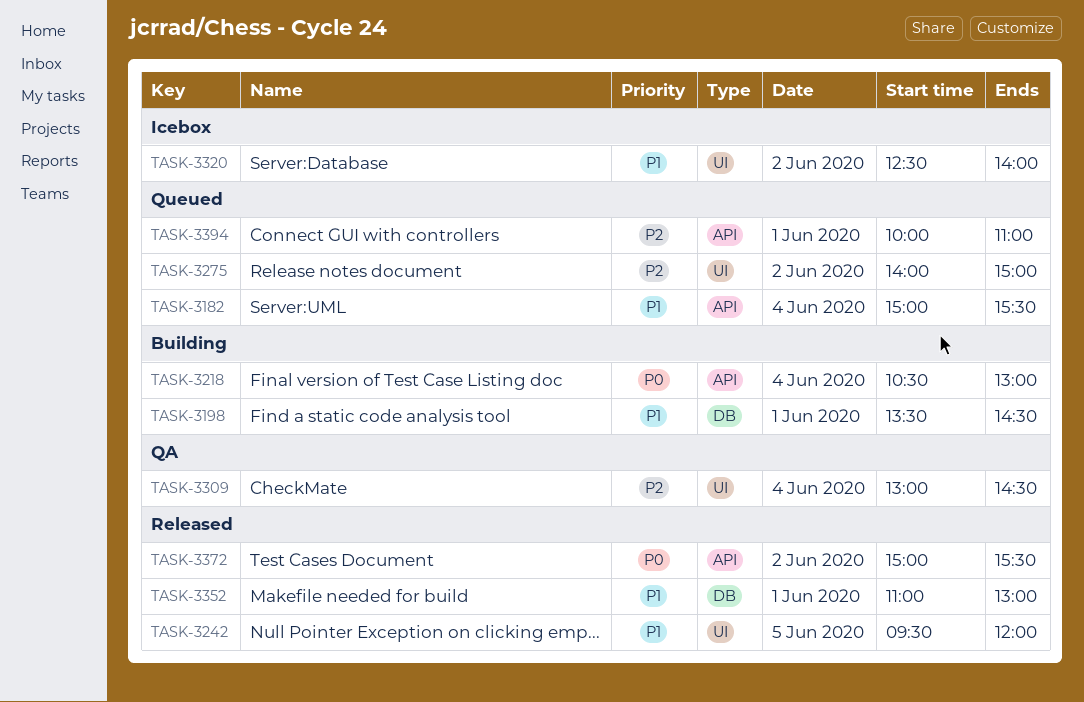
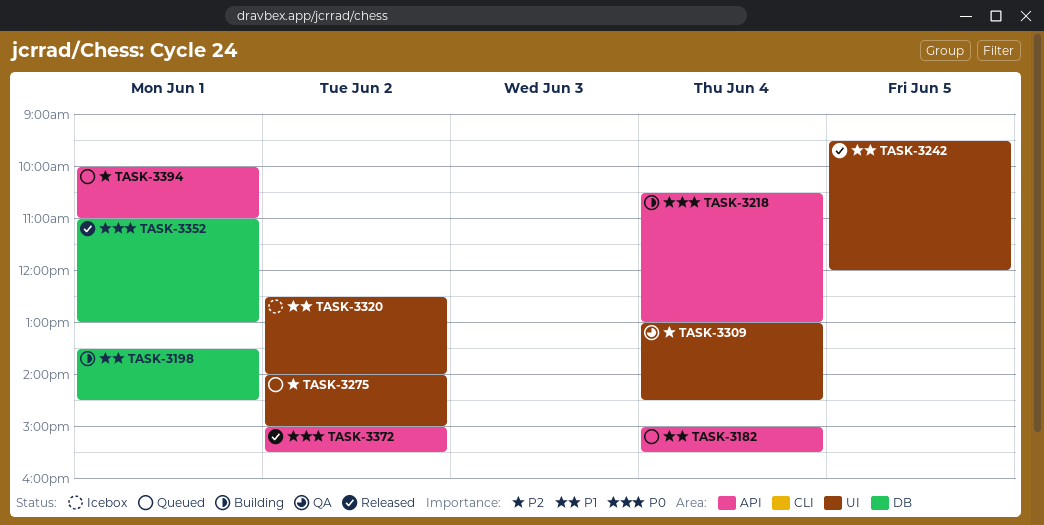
TASK-3352, priority: P1 -> P0

